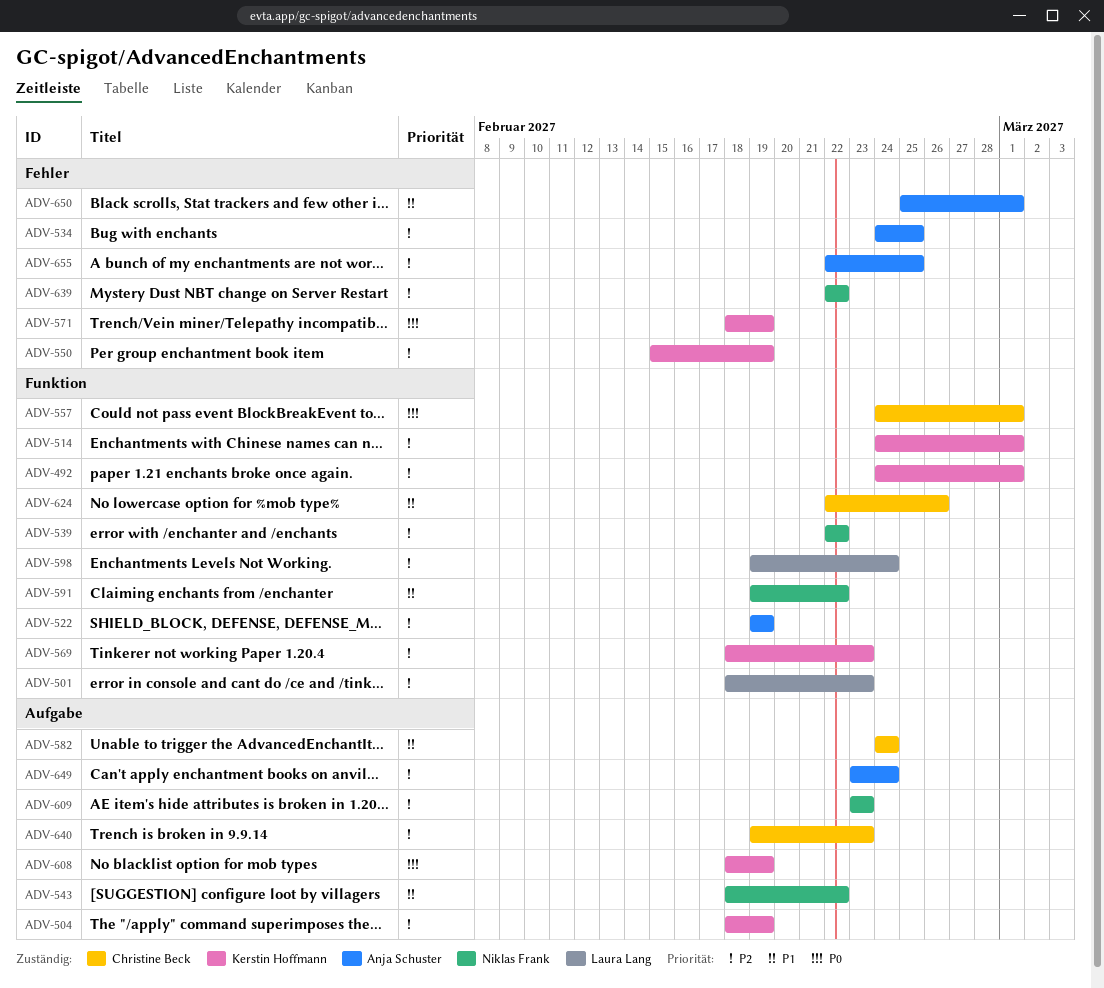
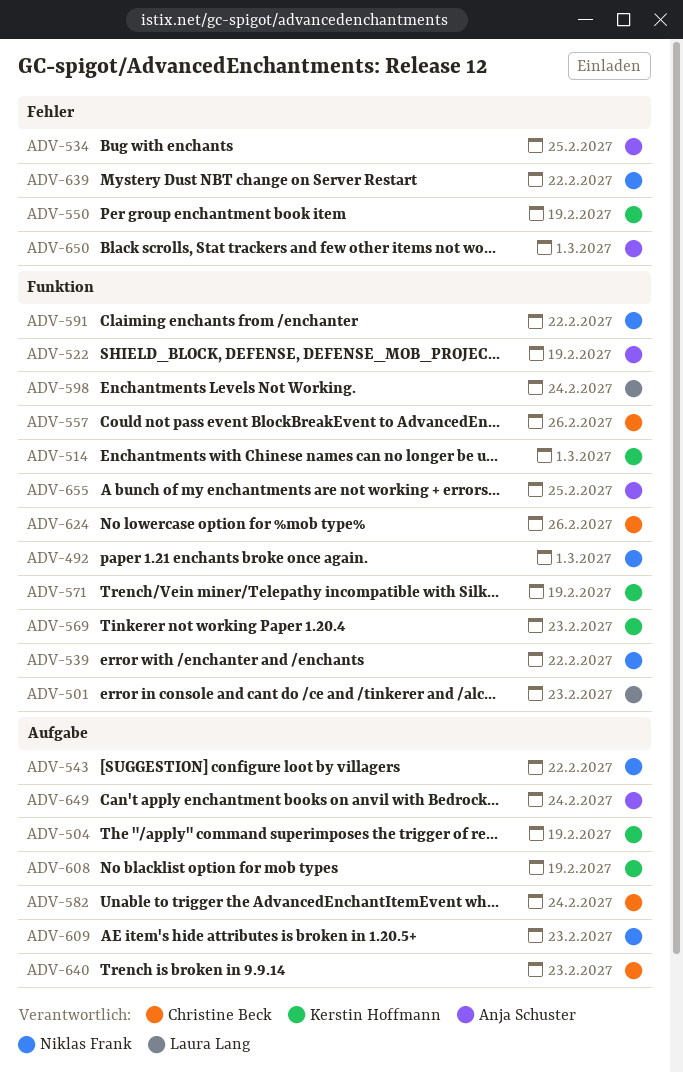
ADV-492, owner: Kerstin Hoffmann -> Niklas Frank
ADV-557, due: Mar 1 -> Feb 26
ADV-571, label: Fehler -> Funktion
ADV-655, label: Fehler -> Funktion

